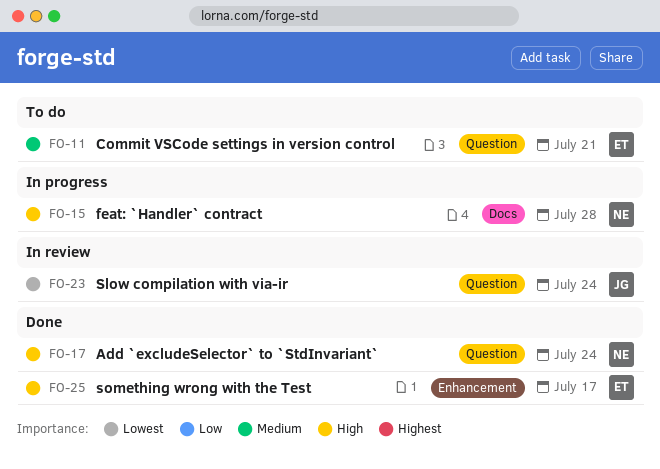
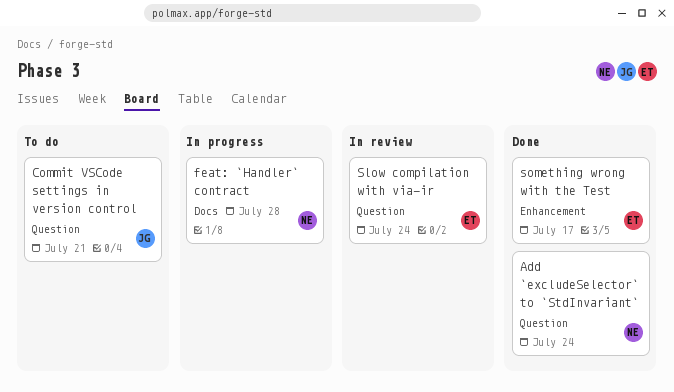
Commit VSCode settings in version control, owner: ET -> JG
Slow compilation with via-ir, owner: JG -> ET

